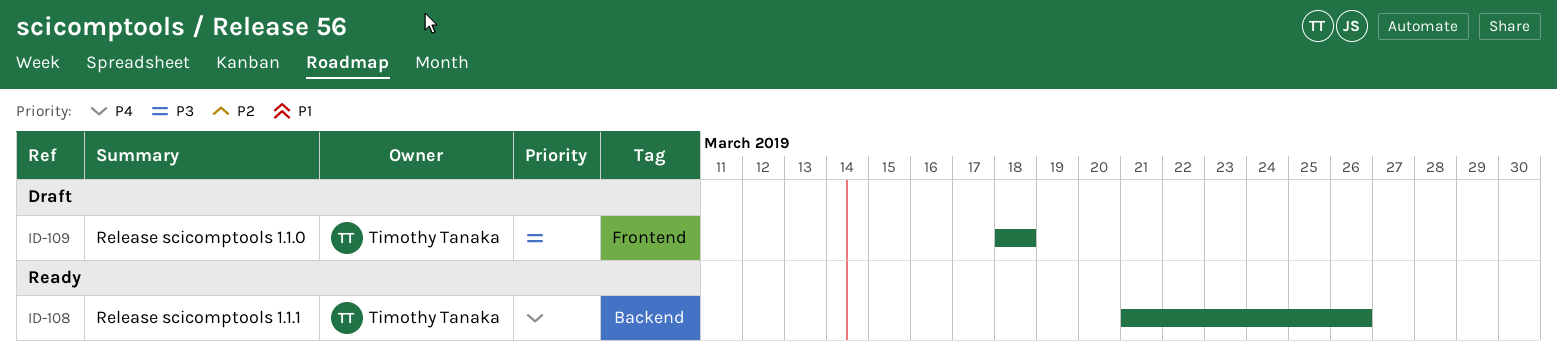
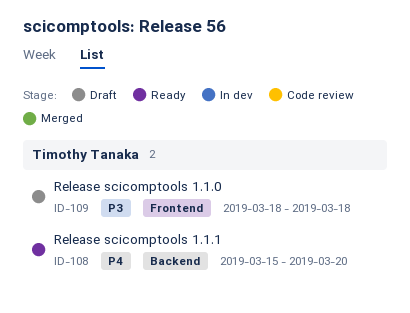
ID-108, start: Mar 21 -> Mar 15
ID-108, due: Mar 26 -> Mar 20

